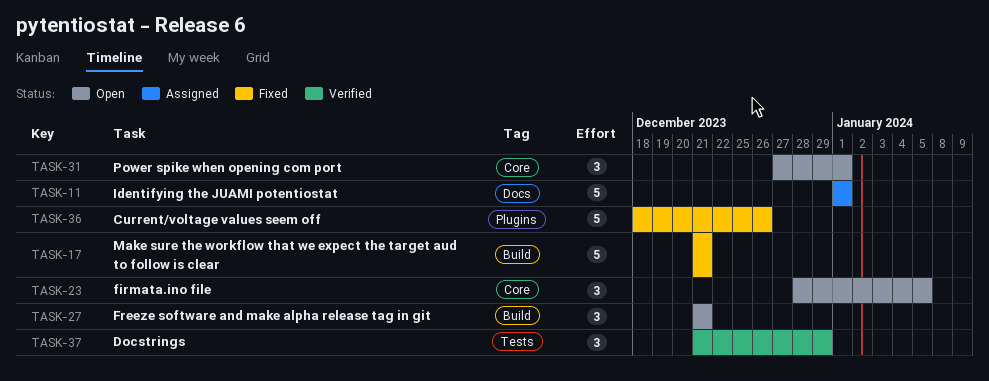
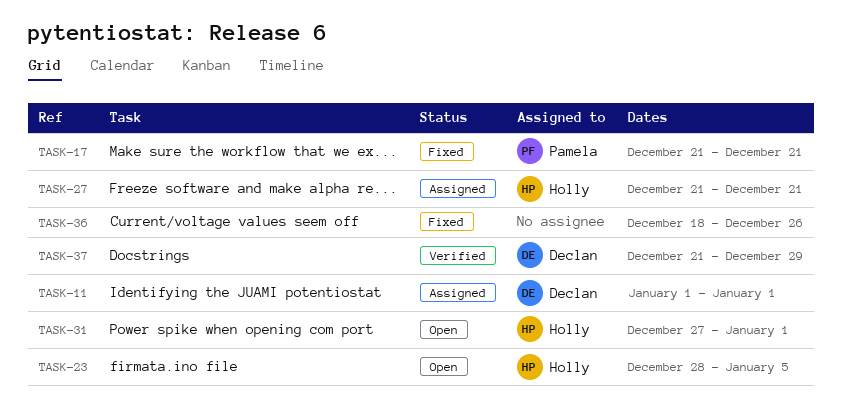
TASK-27, status: Open -> Assigned

